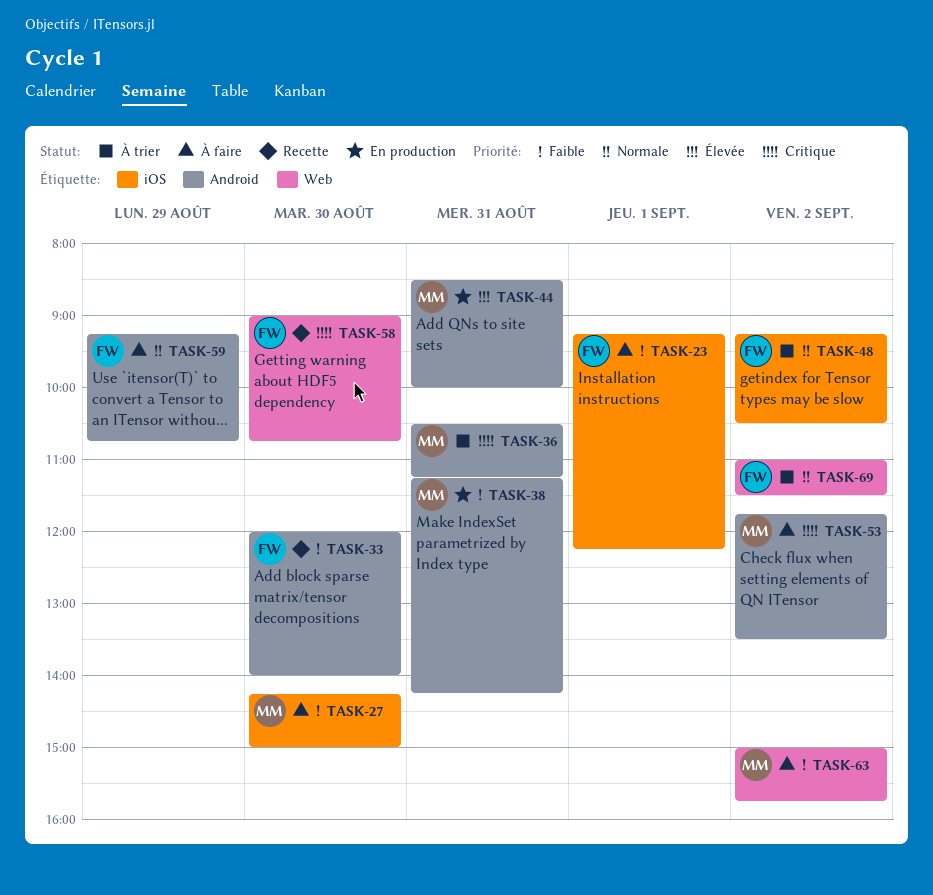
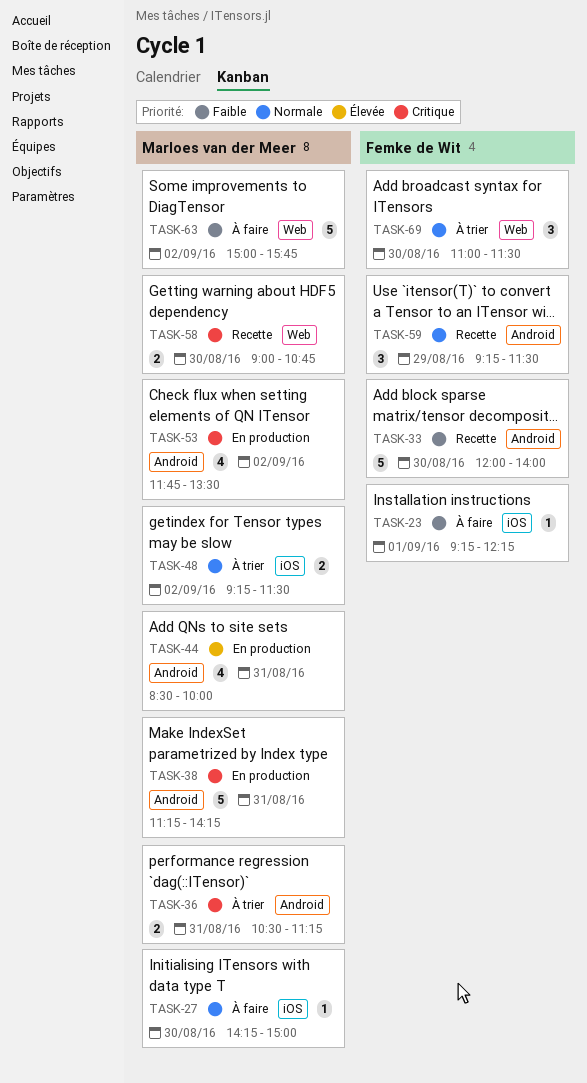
TASK-27, priority: Faible -> Normale
TASK-38, priority: Faible -> Critique
TASK-48, owner: Femke de Wit -> Marloes van der Meer
TASK-48, ends: 10:30 -> 11:30
TASK-53, status: À faire -> En production
TASK-58, owner: Femke de Wit -> Marloes van der Meer
TASK-59, status: À faire -> Recette
TASK-59, ends: 10:45 -> 11:30
TASK-69, day: Sep 2 -> Aug 30

